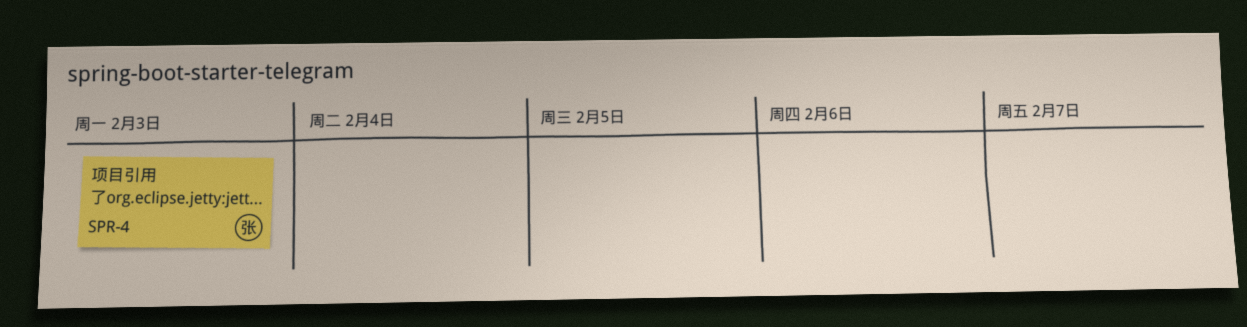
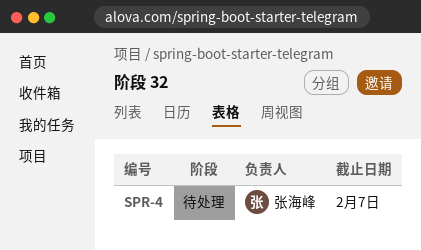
SPR-4, due: Feb 3 -> Feb 7

